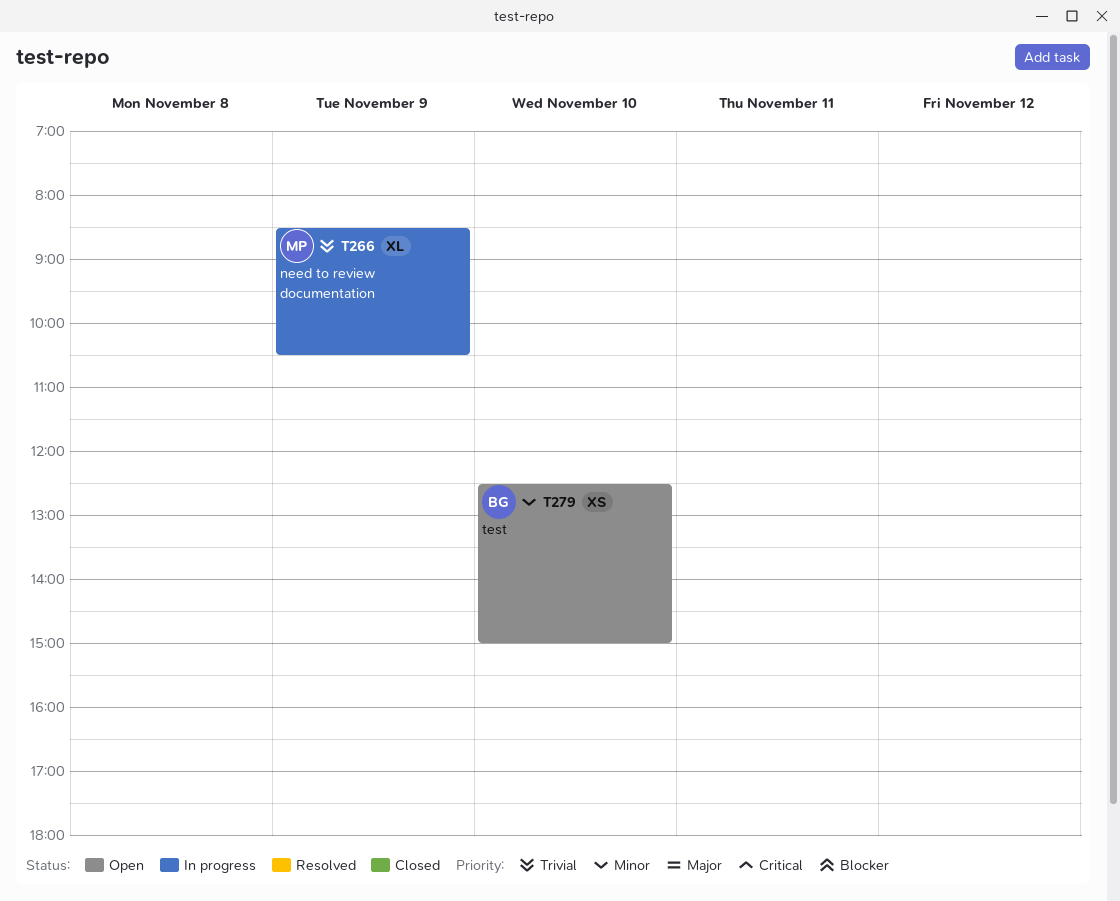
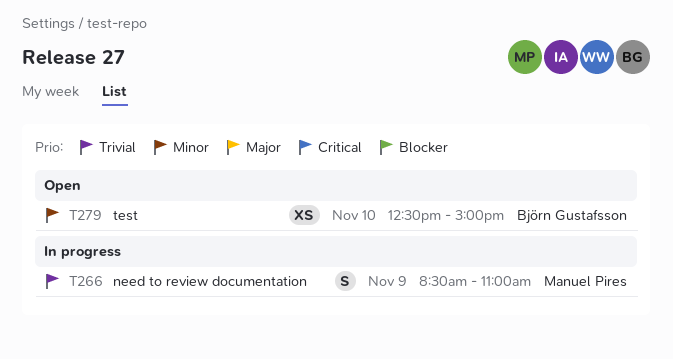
T266, estimate: XL -> S
T266, ends: 10:30 -> 11:00

